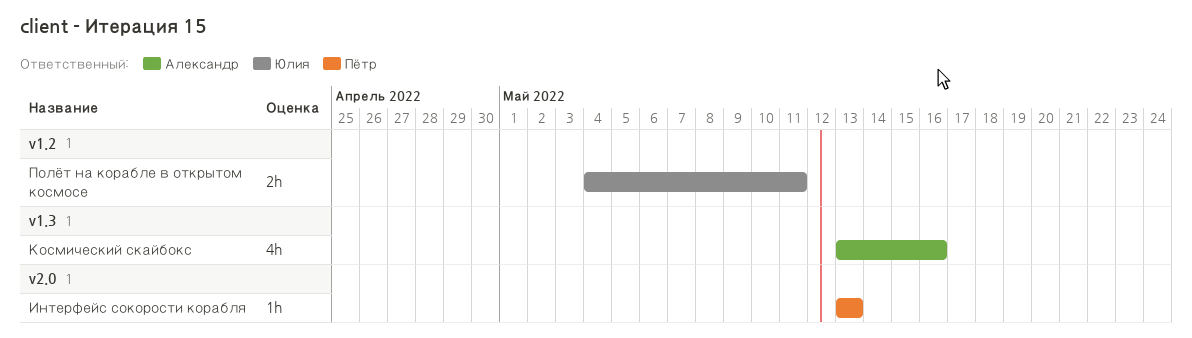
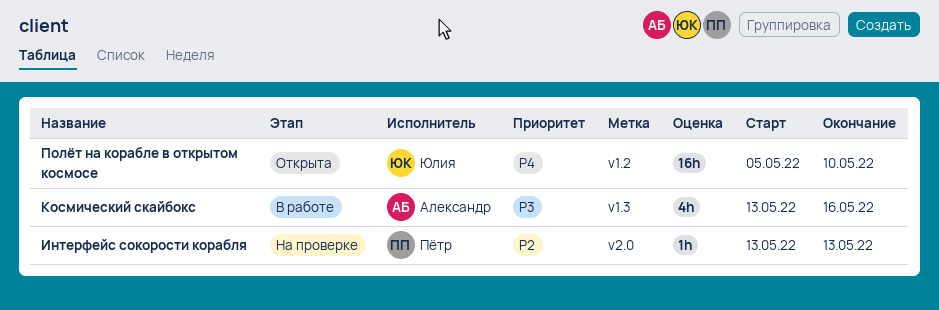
Полёт на корабле в открытом космосе, estimate: 2h -> 16h
Полёт на корабле в открытом космосе, start: May 4 -> May 5
Полёт на корабле в открытом космосе, due: May 11 -> May 10

